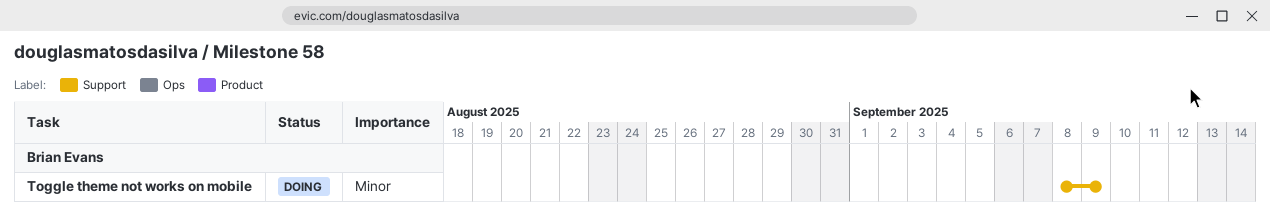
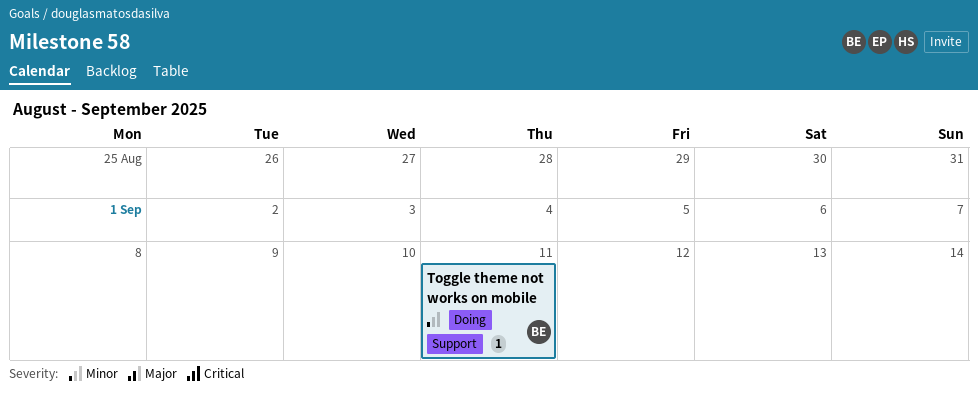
Toggle theme not works on mobile, due: Sep 9 -> Sep 11

